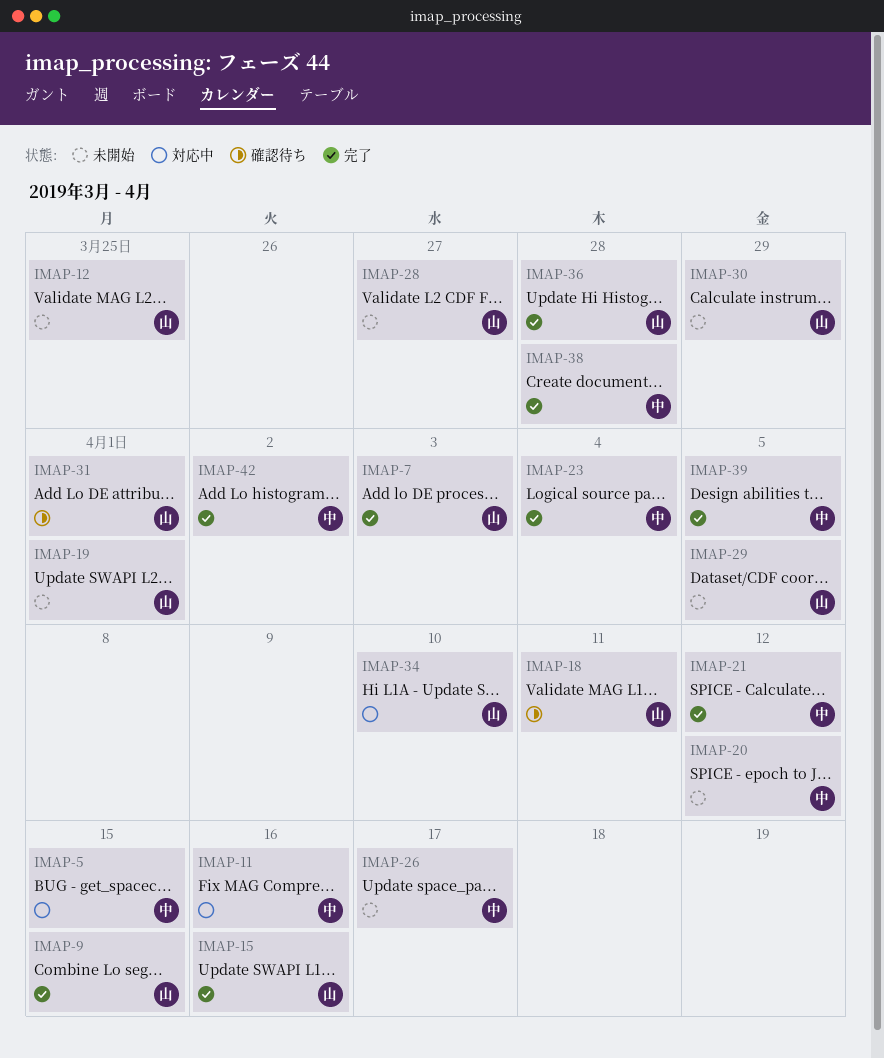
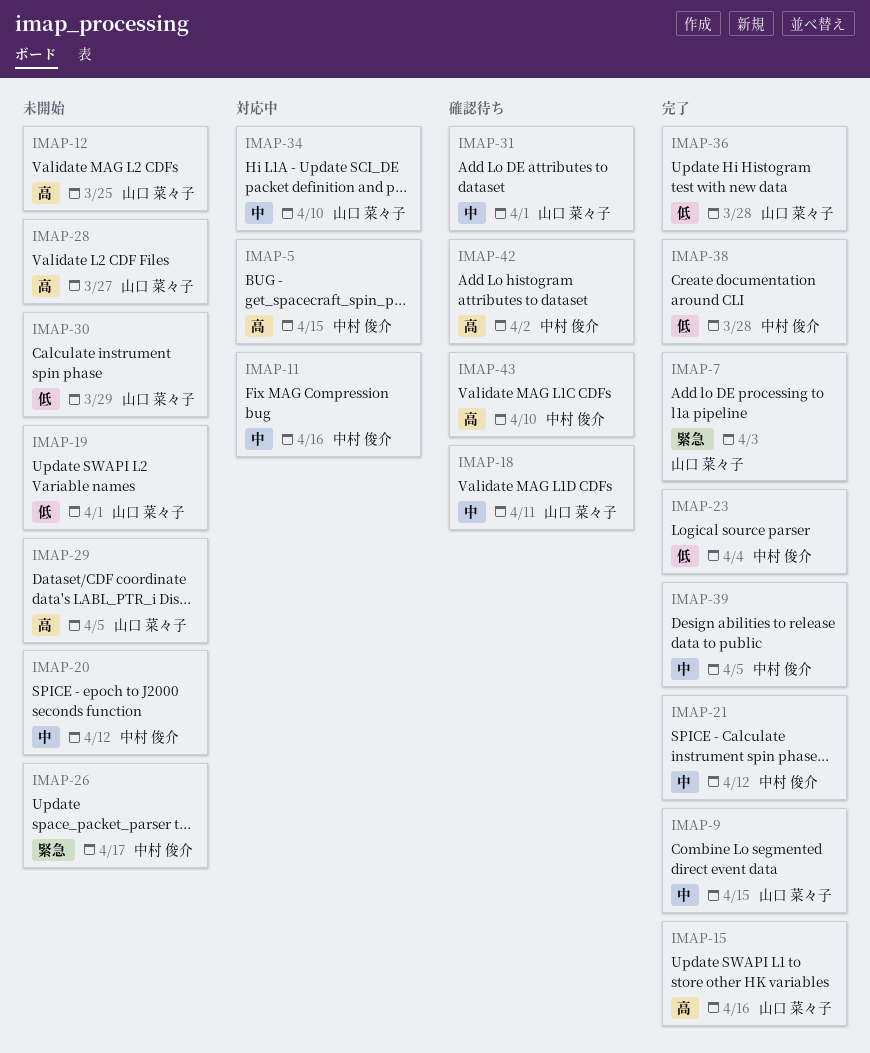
IMAP-42, status: 完了 -> 確認待ち
IMAP-43: none -> present

